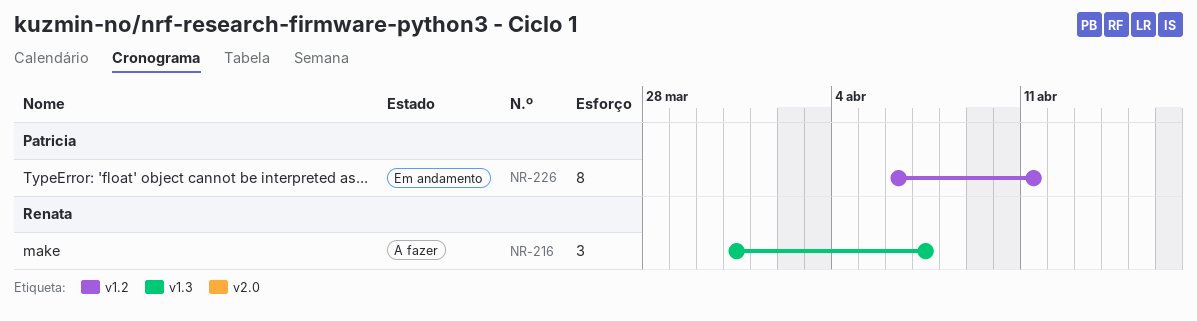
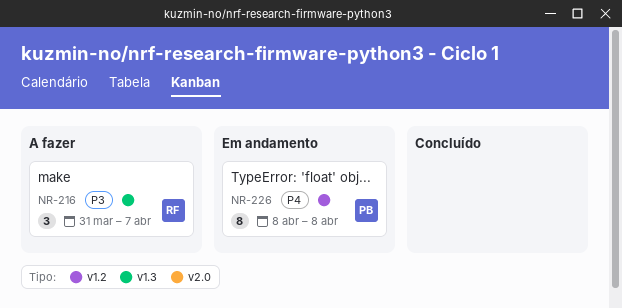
NR-226, start: Apr 6 -> Apr 8
NR-226, due: Apr 11 -> Apr 8

